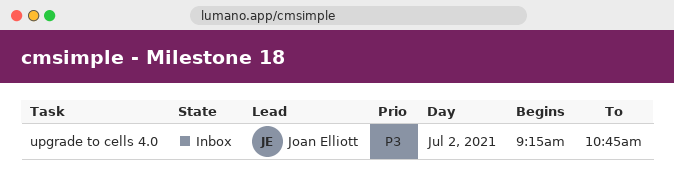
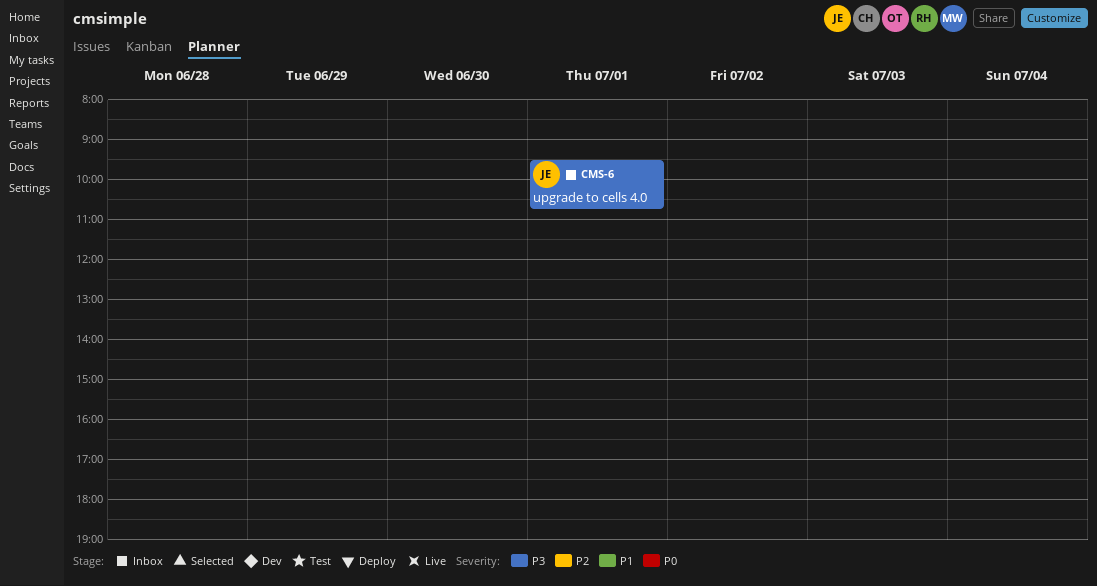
upgrade to cells 4.0, day: Jul 2 -> Jul 1
upgrade to cells 4.0, begins: 09:15 -> 09:30

